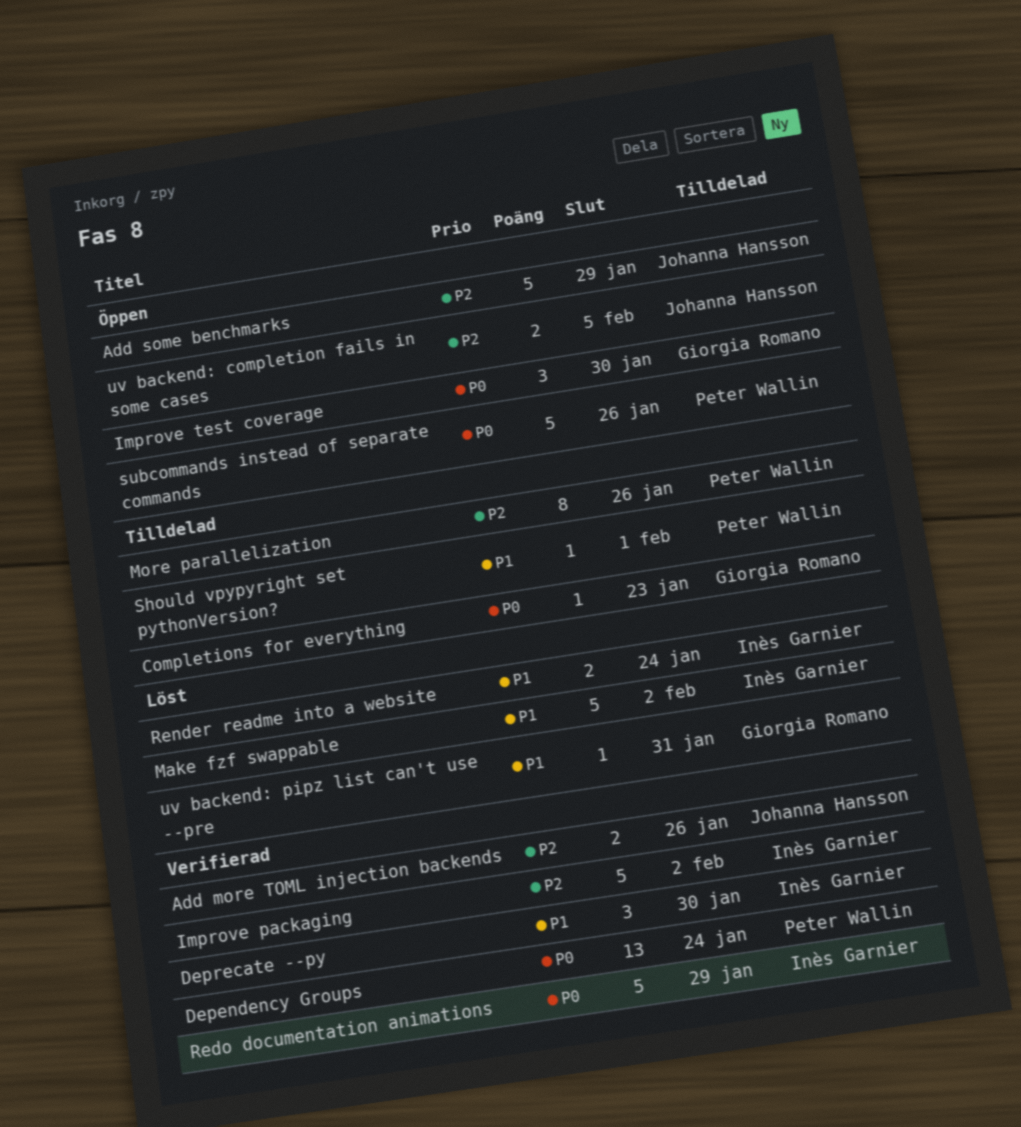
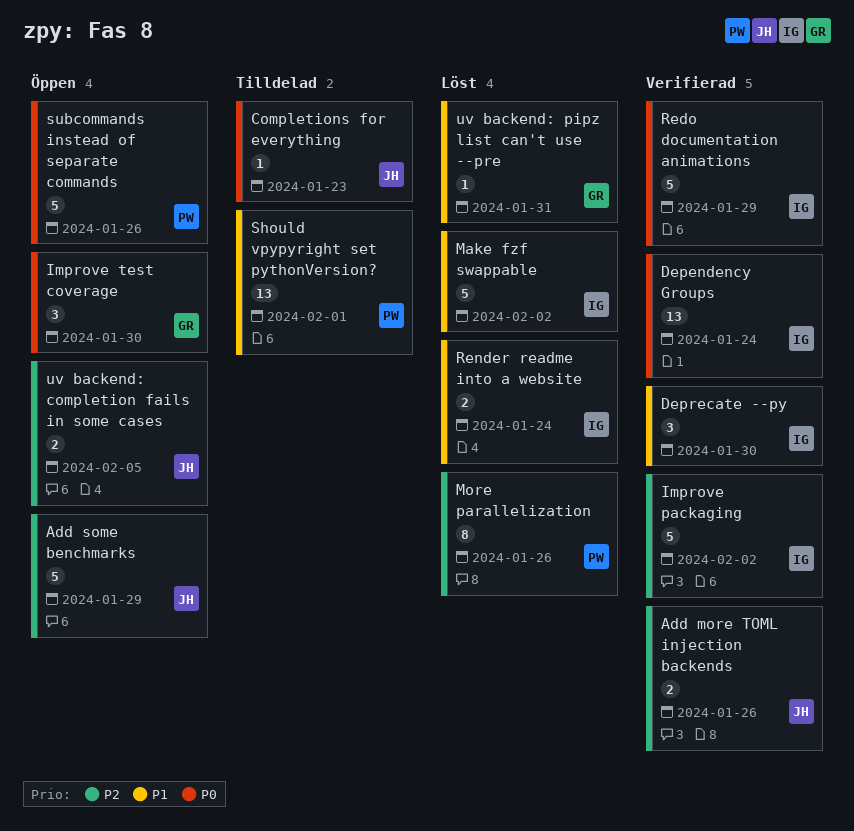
Completions for everything, owner: Giorgia Romano -> Johanna Hansson
Dependency Groups, owner: Peter Wallin -> Inès Garnier
More parallelization, status: Tilldelad -> Löst
Should vpypyright set pythonVersion?, estimate: 1 -> 13

